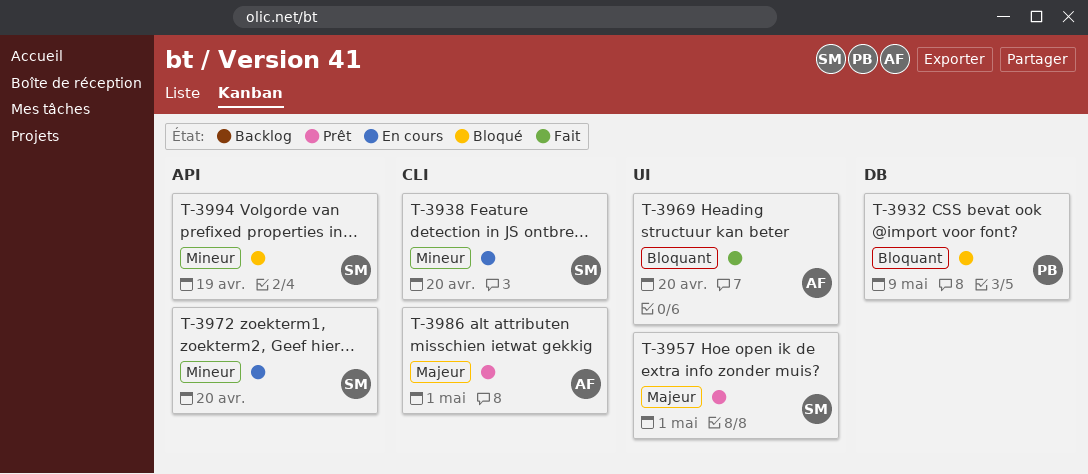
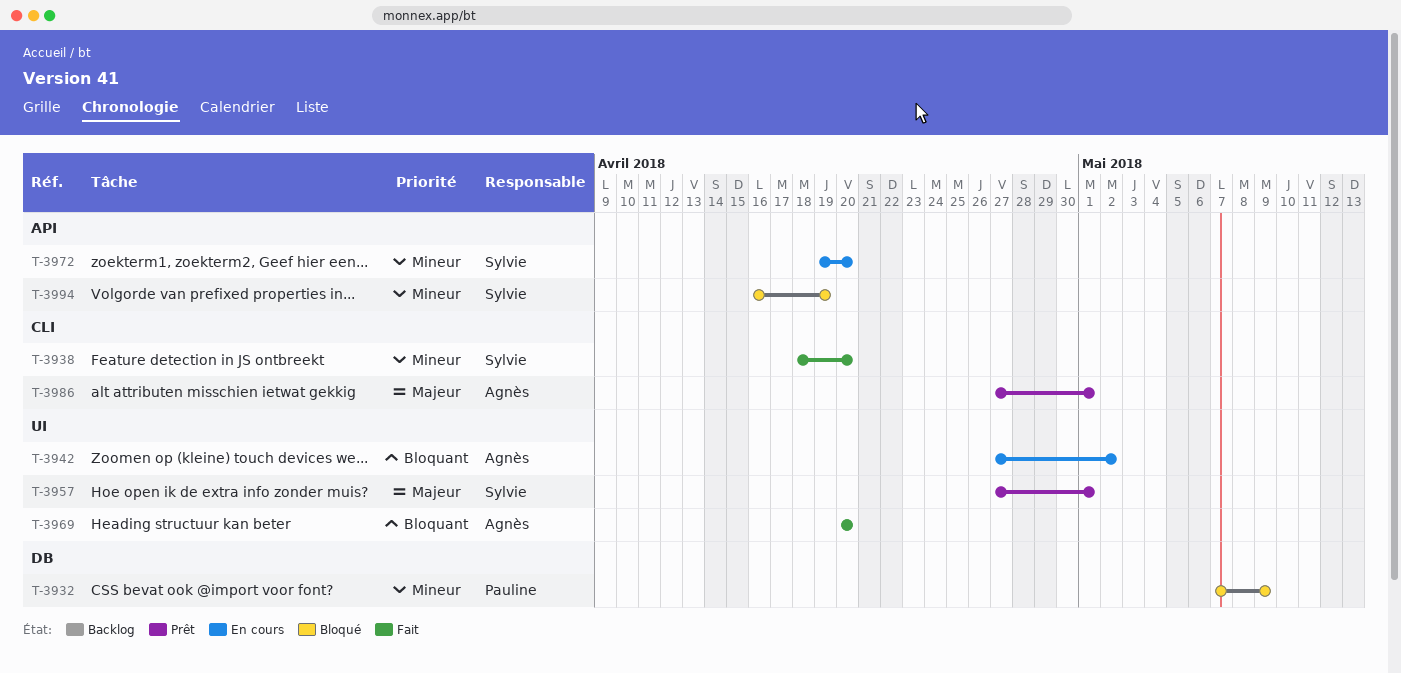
T-3932, priority: Bloquant -> Mineur
T-3938, status: En cours -> Fait
T-3942: none -> present

